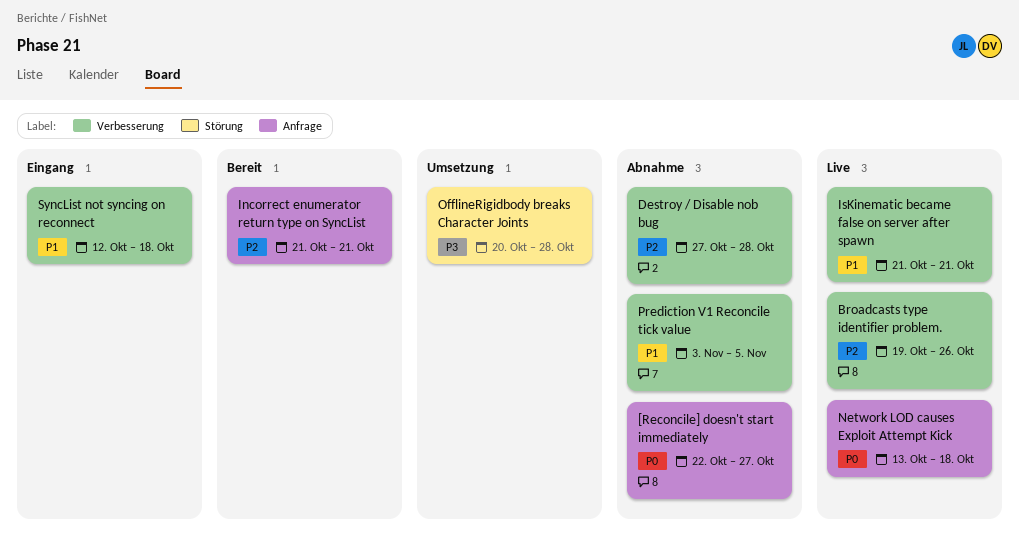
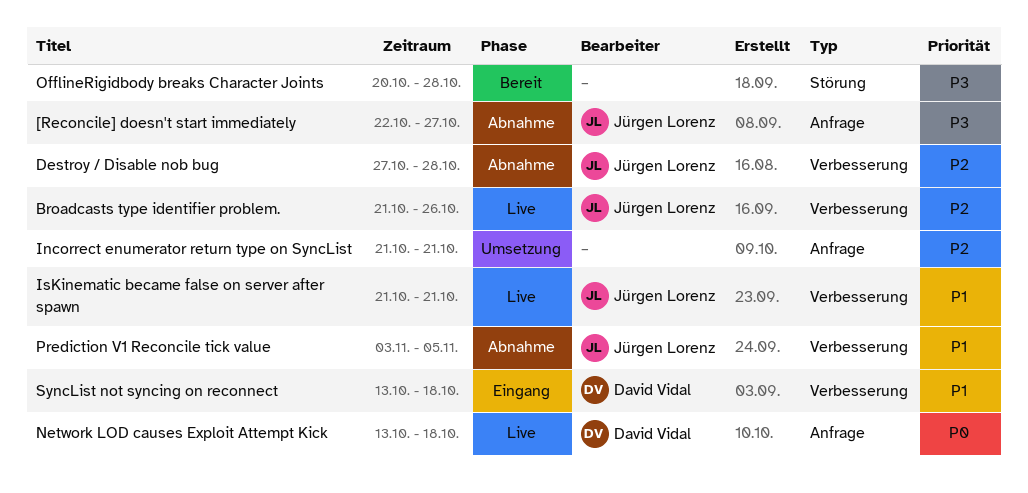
[Reconcile] doesn't start immediately, priority: P0 -> P3
Broadcasts type identifier problem., start: Oct 19 -> Oct 21
Incorrect enumerator return type on SyncList, status: Bereit -> Umsetzung
OfflineRigidbody breaks Character Joints, status: Umsetzung -> Bereit
SyncList not syncing on reconnect, start: Oct 12 -> Oct 13

